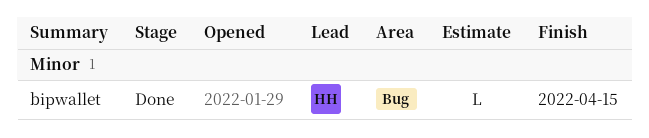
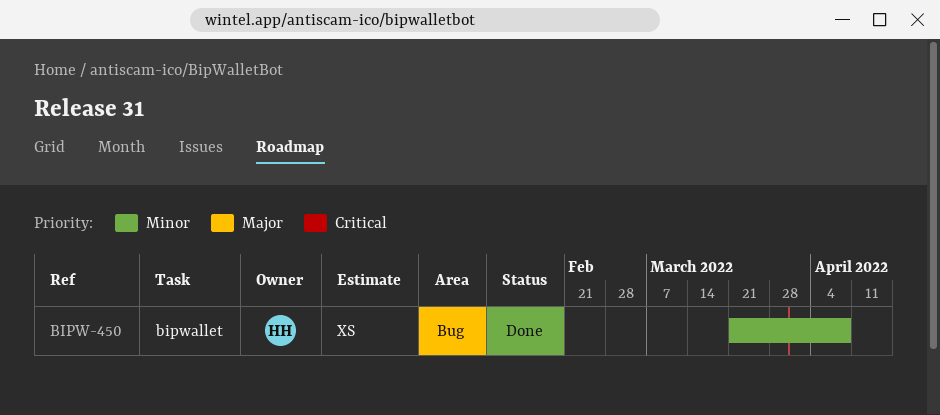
bipwallet, estimate: L -> XS
bipwallet, due: Apr 15 -> Apr 8

